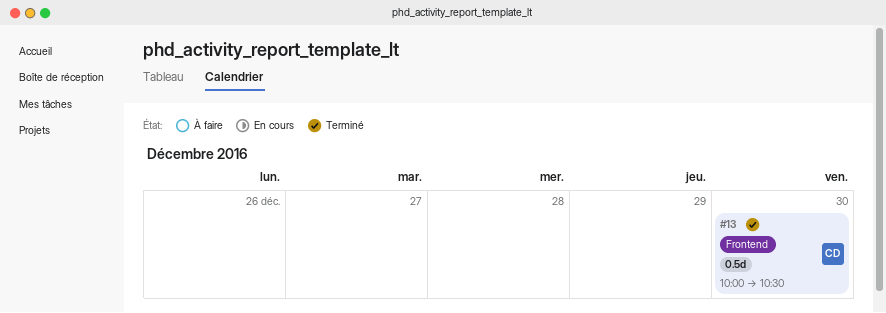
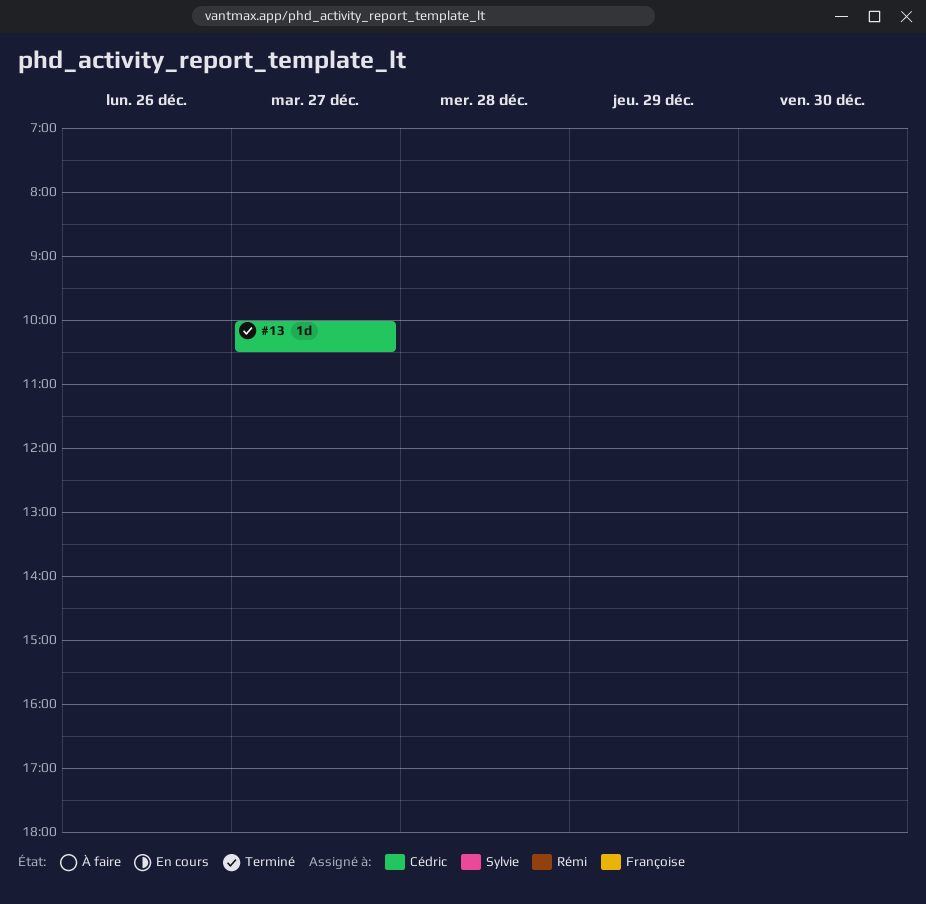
#13, estimate: 0.5d -> 1d
#13, day: Dec 30 -> Dec 27

